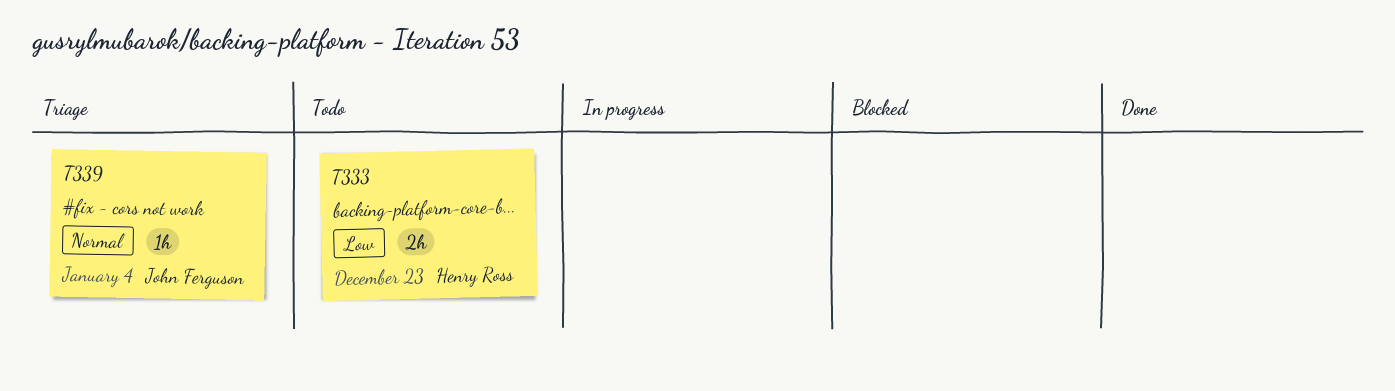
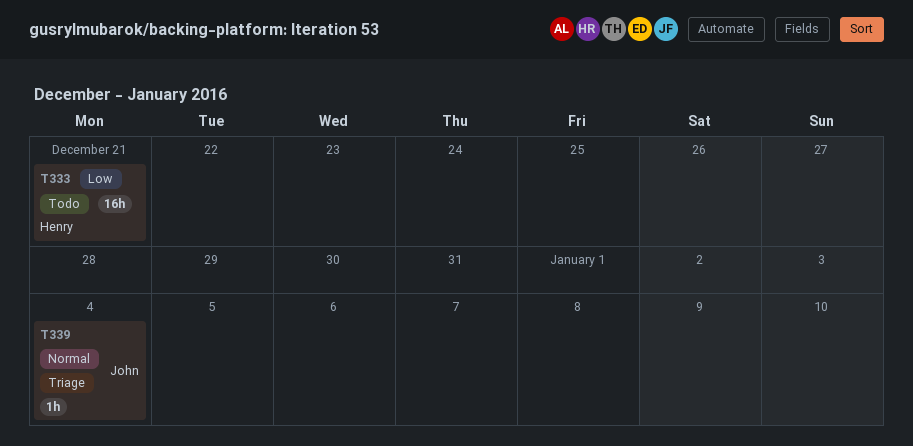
T333, estimate: 2h -> 16h
T333, due: Dec 23 -> Dec 21

